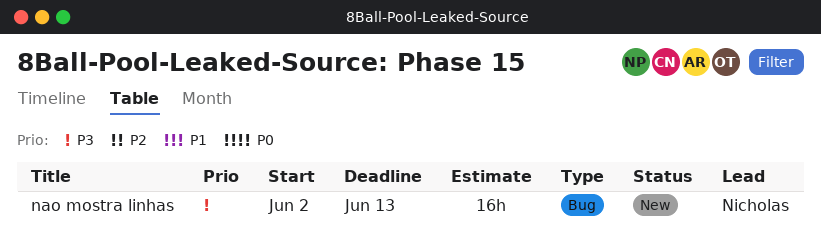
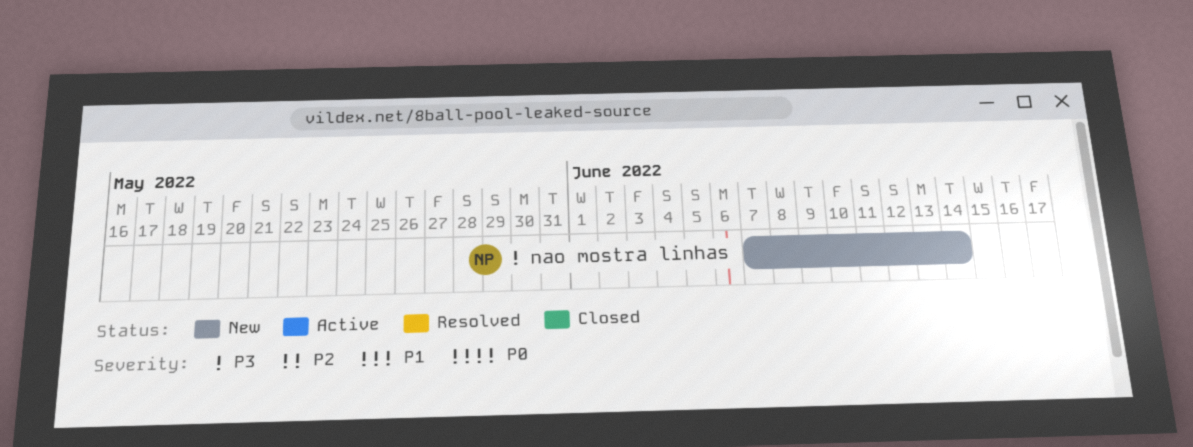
nao mostra linhas, start: Jun 2 -> Jun 7
nao mostra linhas, due: Jun 13 -> Jun 14

